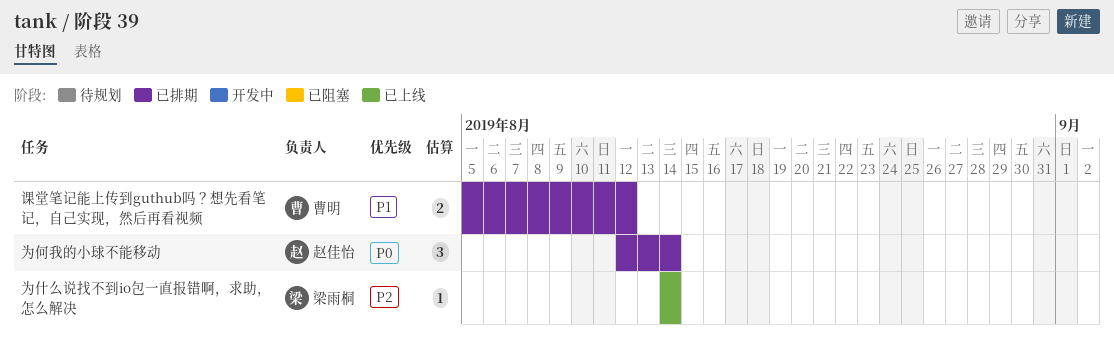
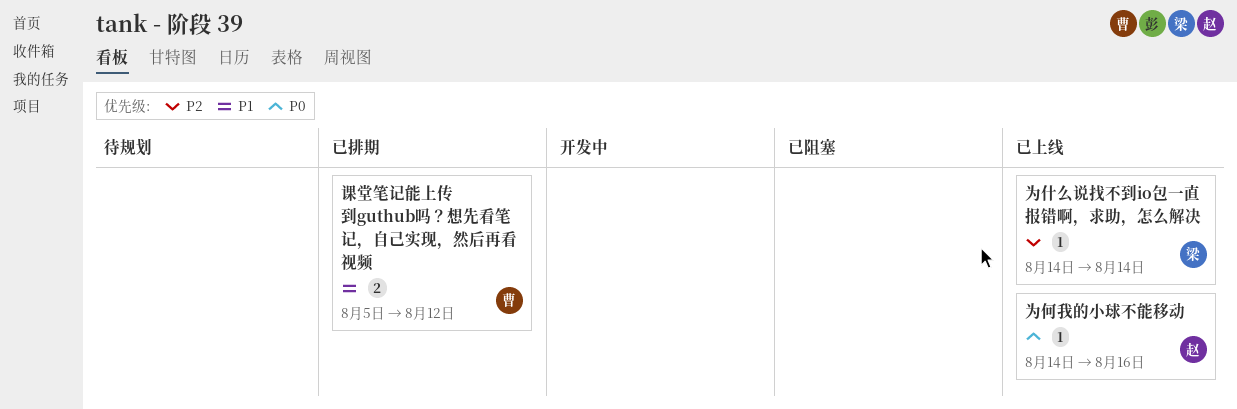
为何我的小球不能移动, status: 已排期 -> 已上线
为何我的小球不能移动, estimate: 3 -> 1
为何我的小球不能移动, start: Aug 12 -> Aug 14
为何我的小球不能移动, due: Aug 14 -> Aug 16

